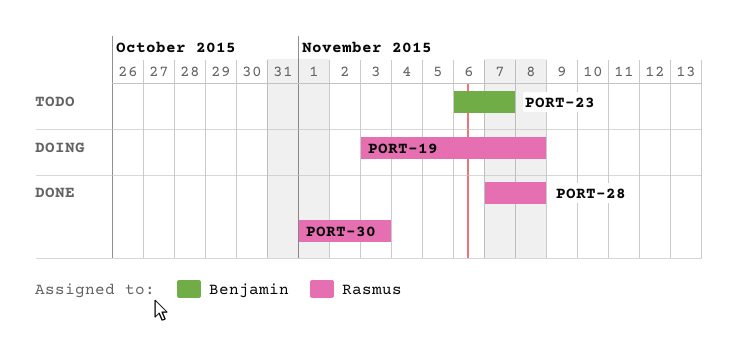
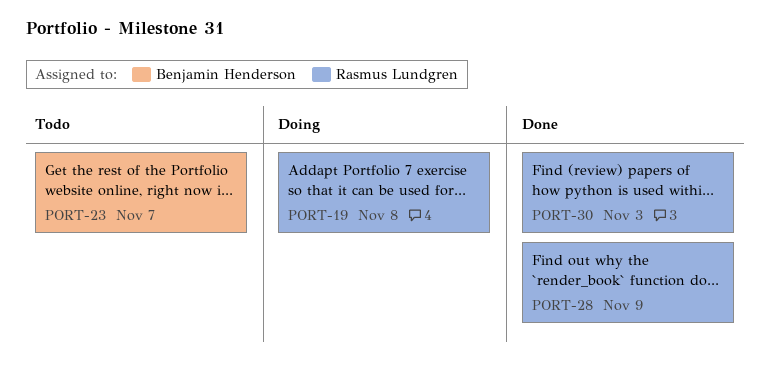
PORT-28, due: Nov 8 -> Nov 9

